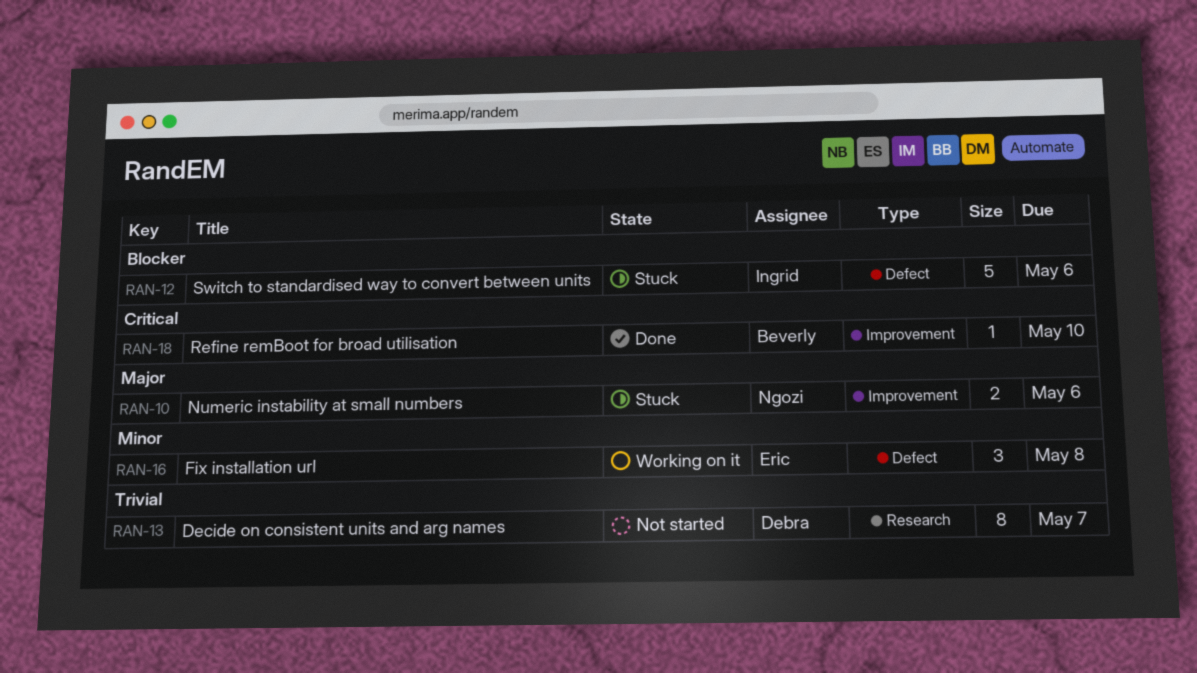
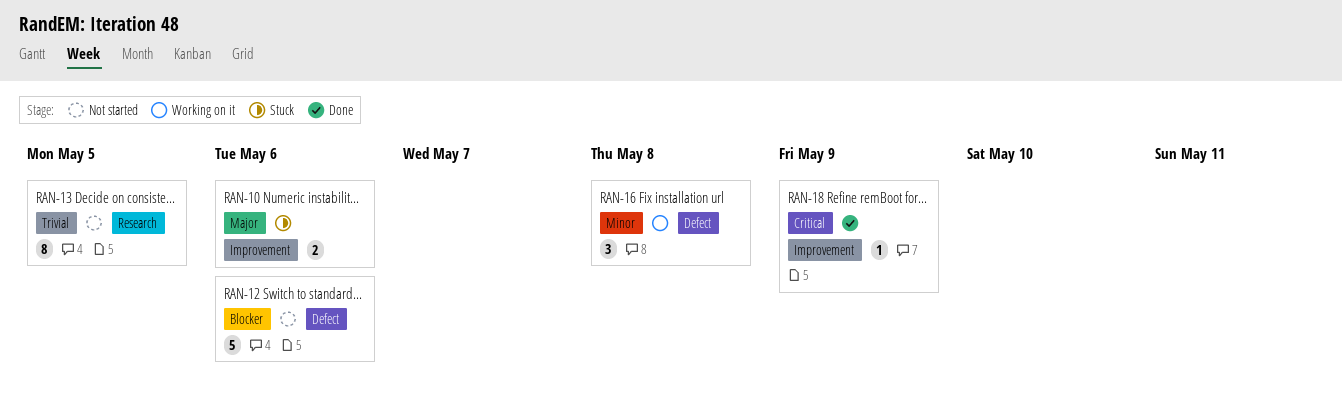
RAN-12, status: Stuck -> Not started
RAN-13, due: May 7 -> May 5
RAN-18, due: May 10 -> May 9

